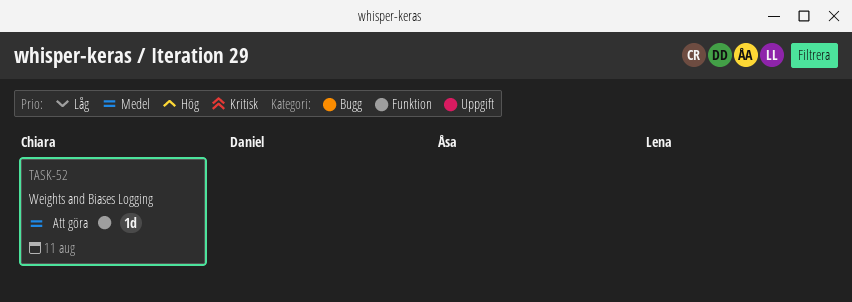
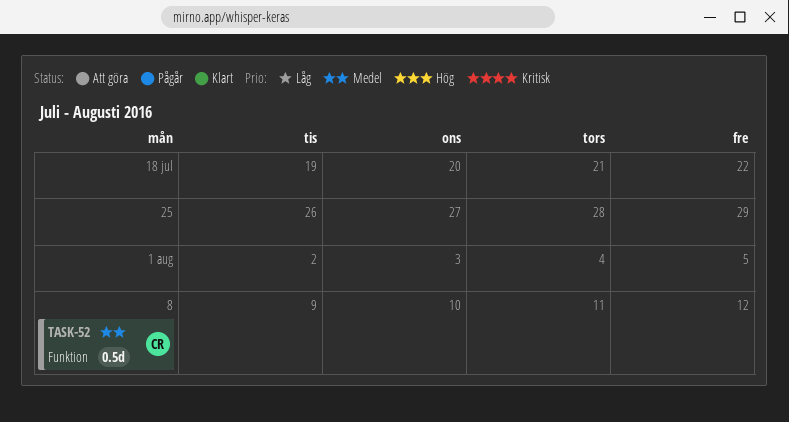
TASK-52, estimate: 1d -> 0.5d
TASK-52, due: Aug 11 -> Aug 8

